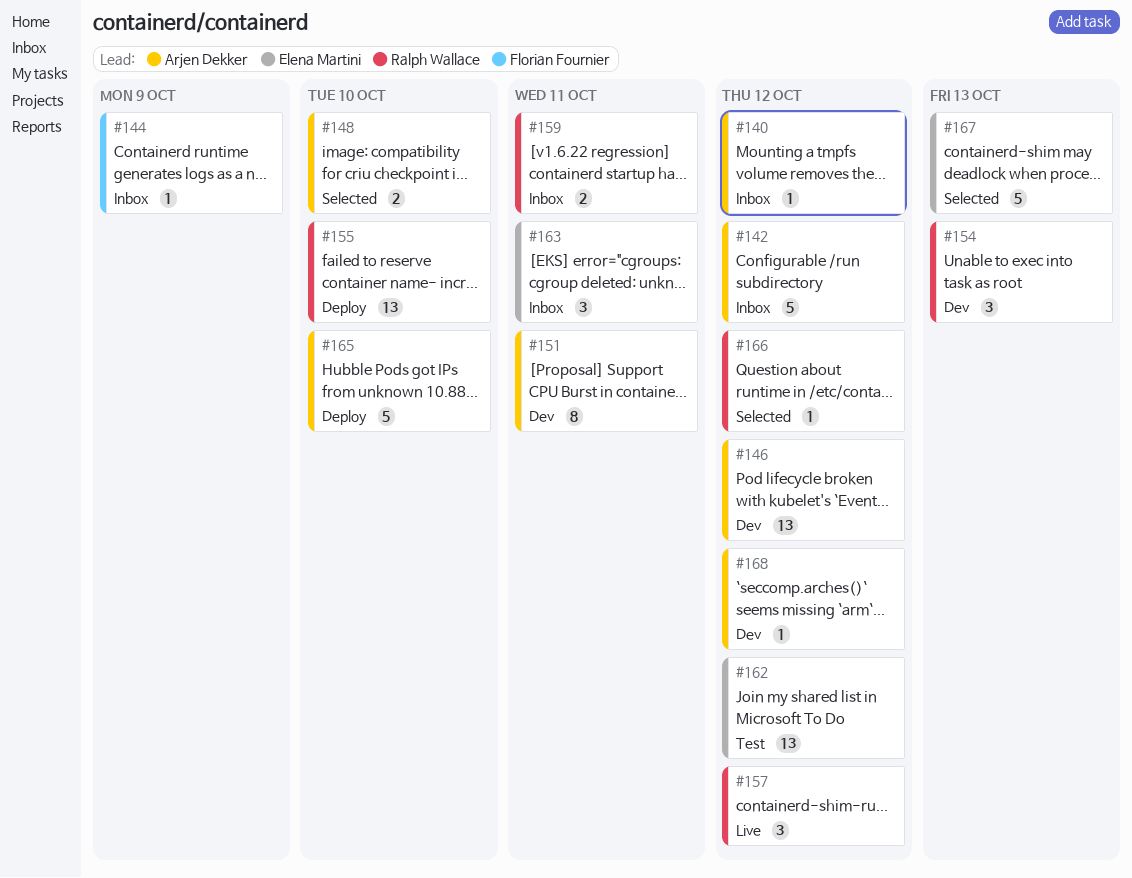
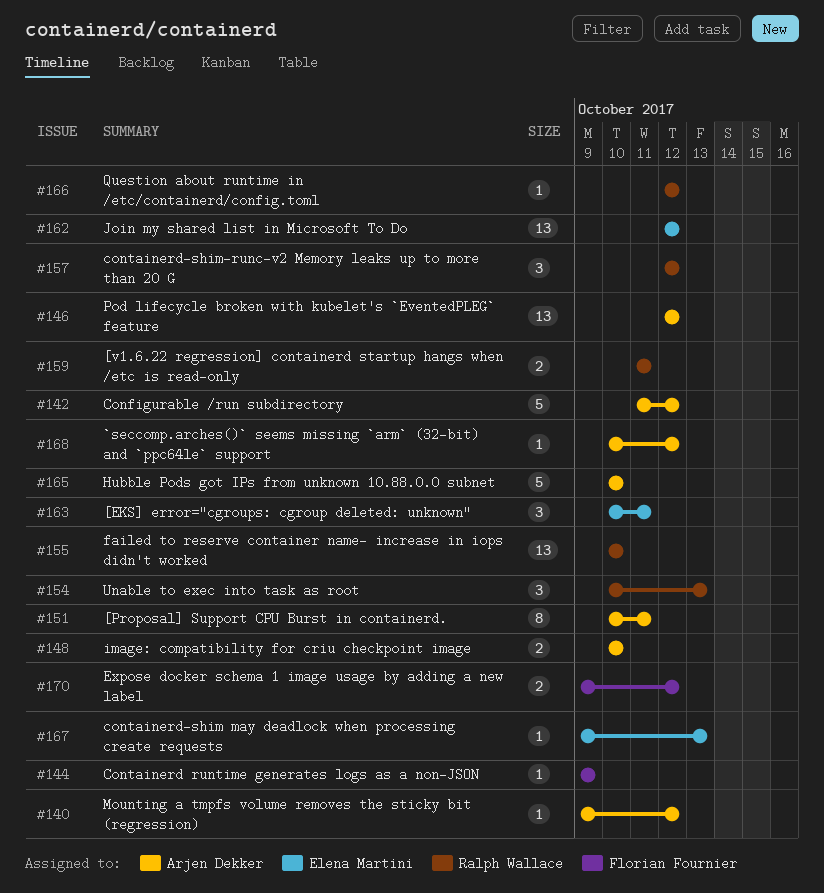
#167, estimate: 5 -> 1
#170: none -> present

